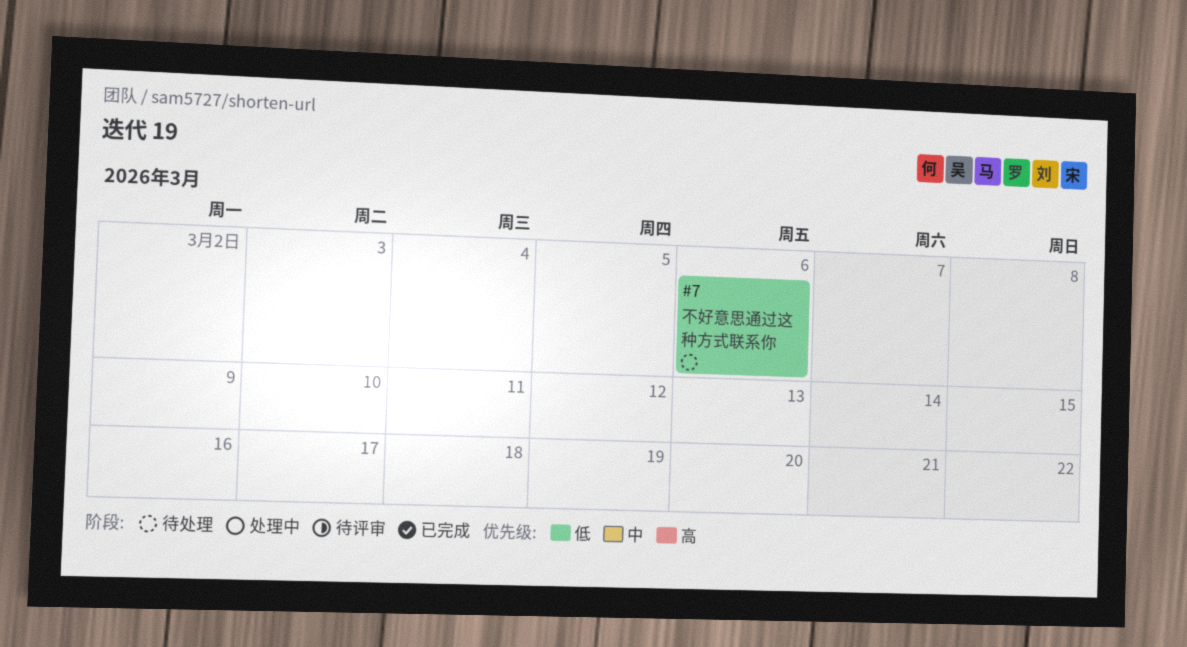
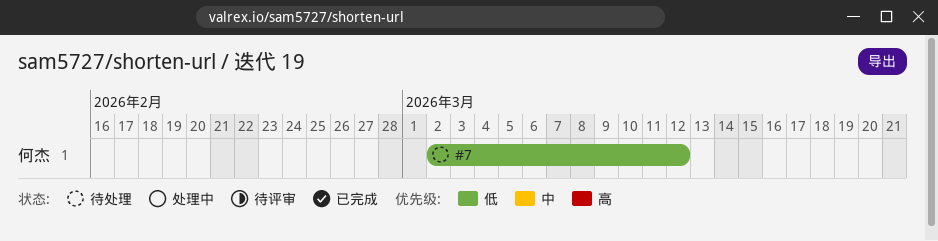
#7, due: Mar 6 -> Mar 12

